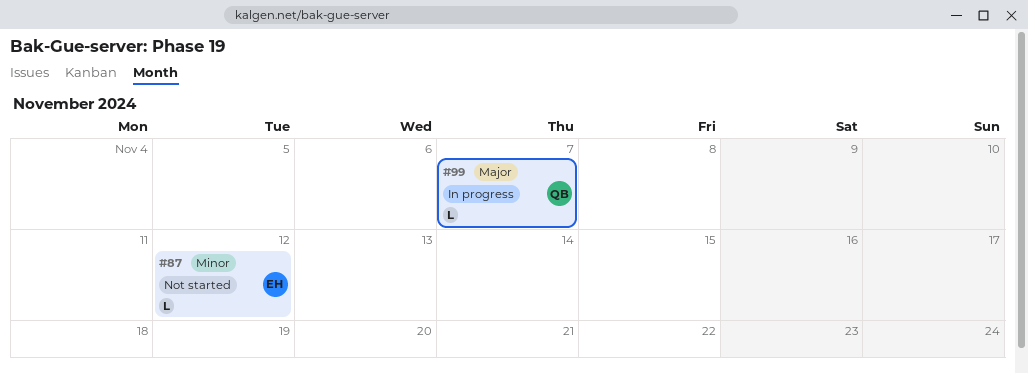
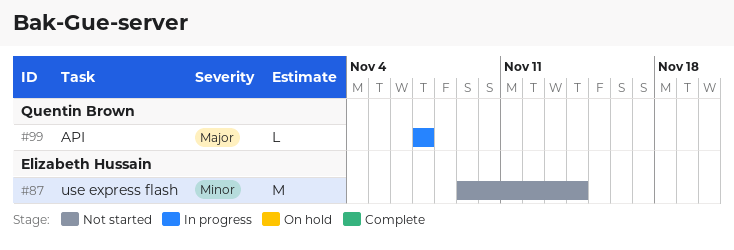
#87, estimate: L -> M
#87, due: Nov 12 -> Nov 14

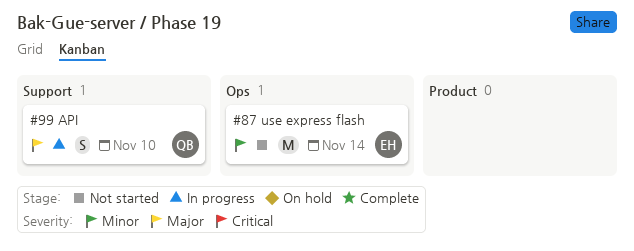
#99, estimate: L -> S
#99, due: Nov 7 -> Nov 10

